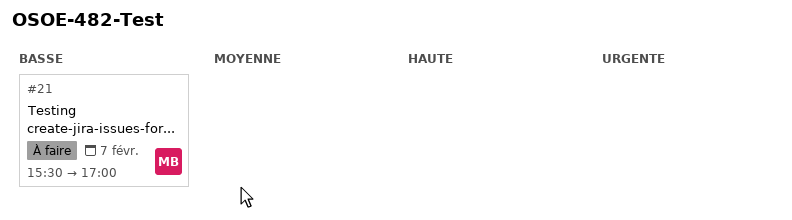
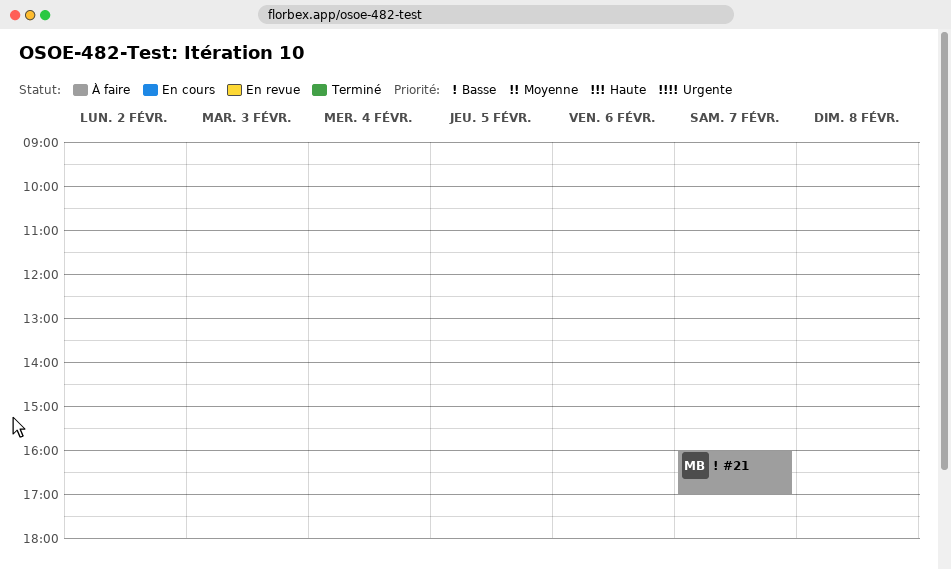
#21, begins: 15:30 -> 16:00

